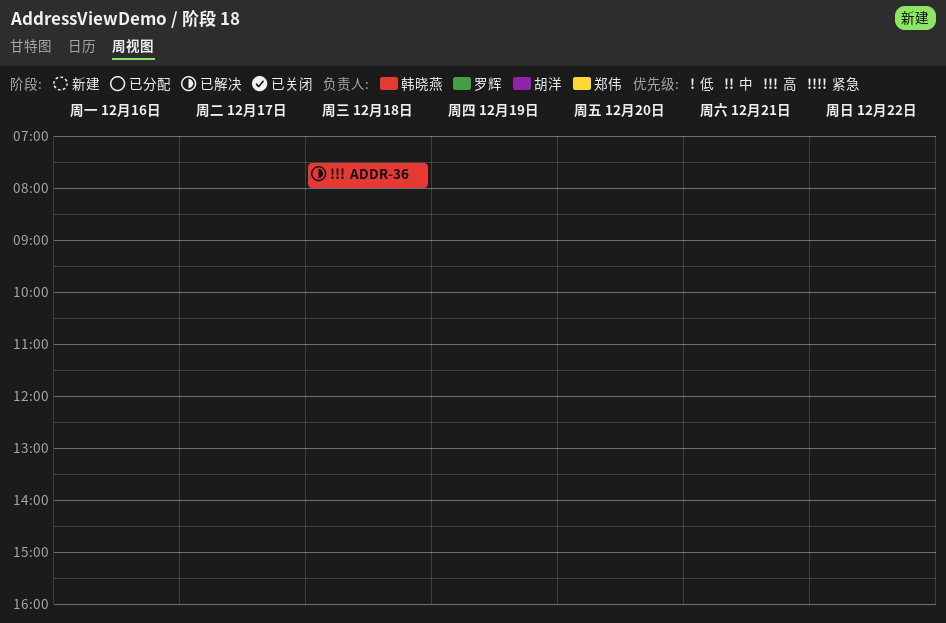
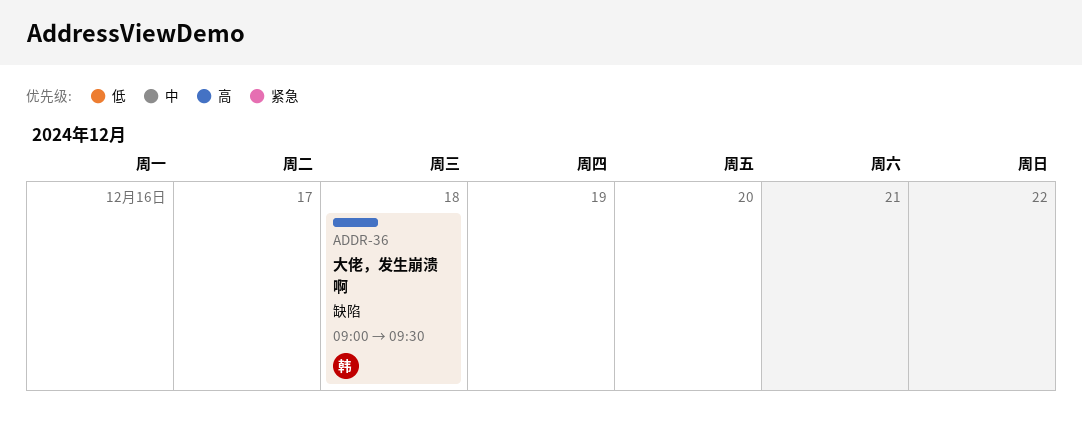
ADDR-36, begins: 07:30 -> 09:00
ADDR-36, ends: 08:00 -> 09:30

